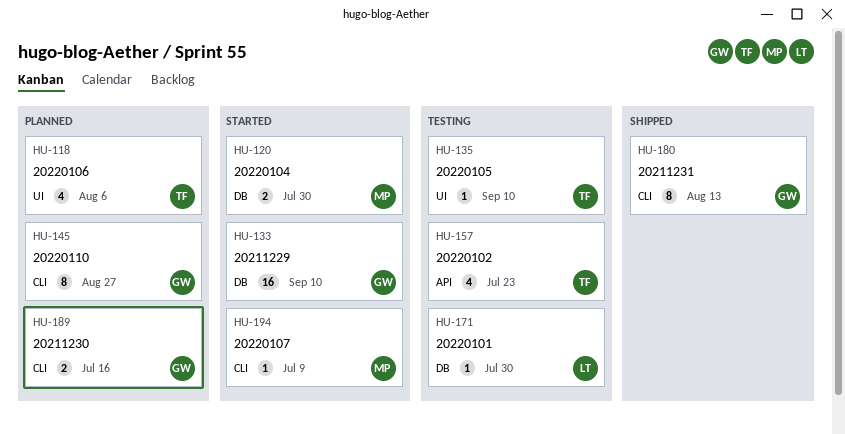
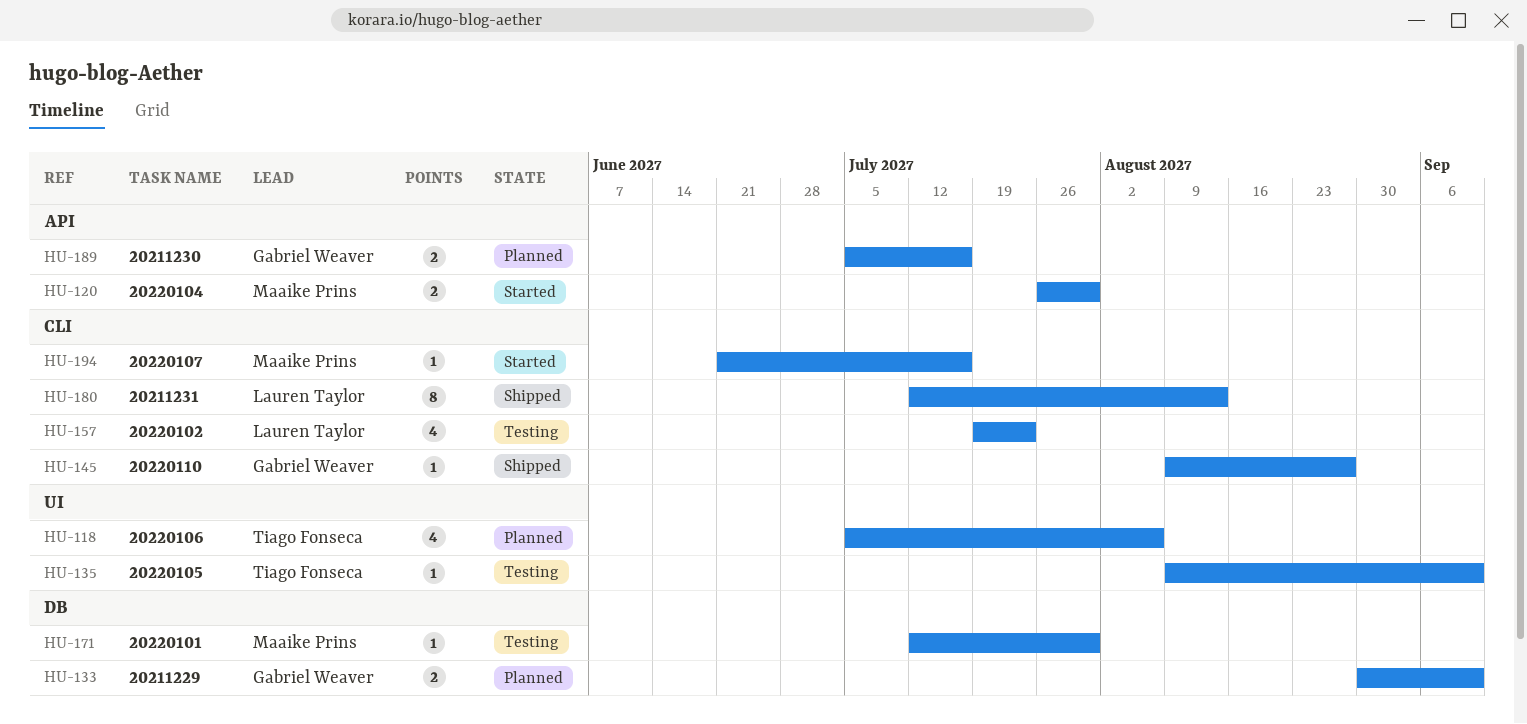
HU-120, label: DB -> API
HU-133, status: Started -> Planned
HU-133, estimate: 16 -> 2
HU-145, status: Planned -> Shipped
HU-145, estimate: 8 -> 1
HU-157, owner: Tiago Fonseca -> Lauren Taylor
HU-157, label: API -> CLI
HU-171, owner: Lauren Taylor -> Maaike Prins
HU-180, owner: Gabriel Weaver -> Lauren Taylor
HU-189, label: CLI -> API
HU-194, due: Jul 9 -> Jul 16

